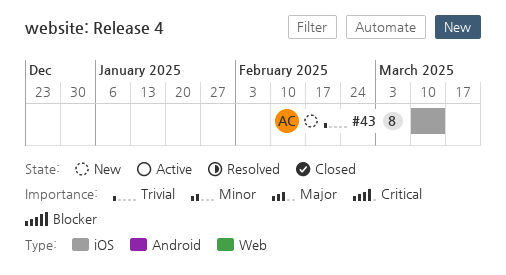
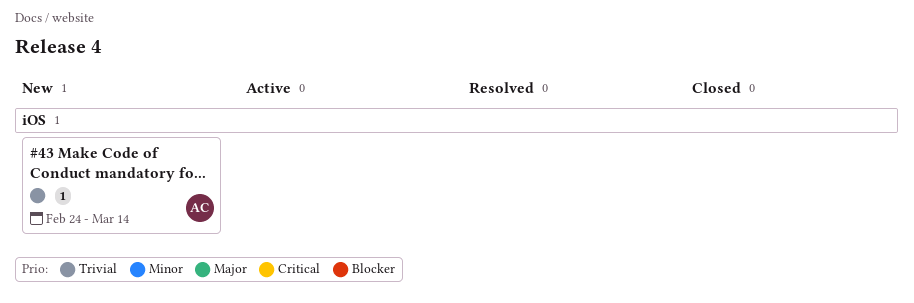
#43, estimate: 8 -> 1
#43, start: Mar 10 -> Feb 24

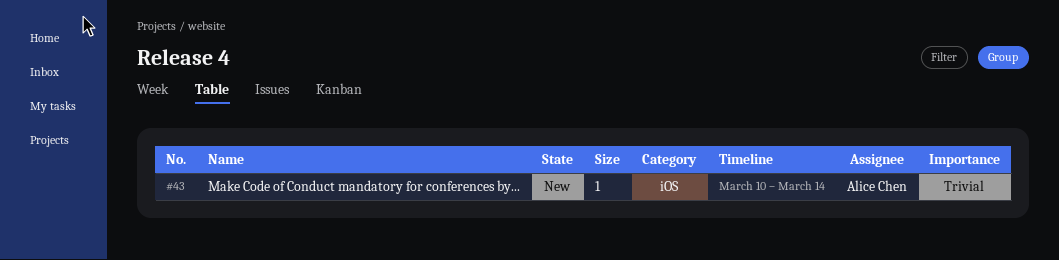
#43, start: Feb 24 -> Mar 10

